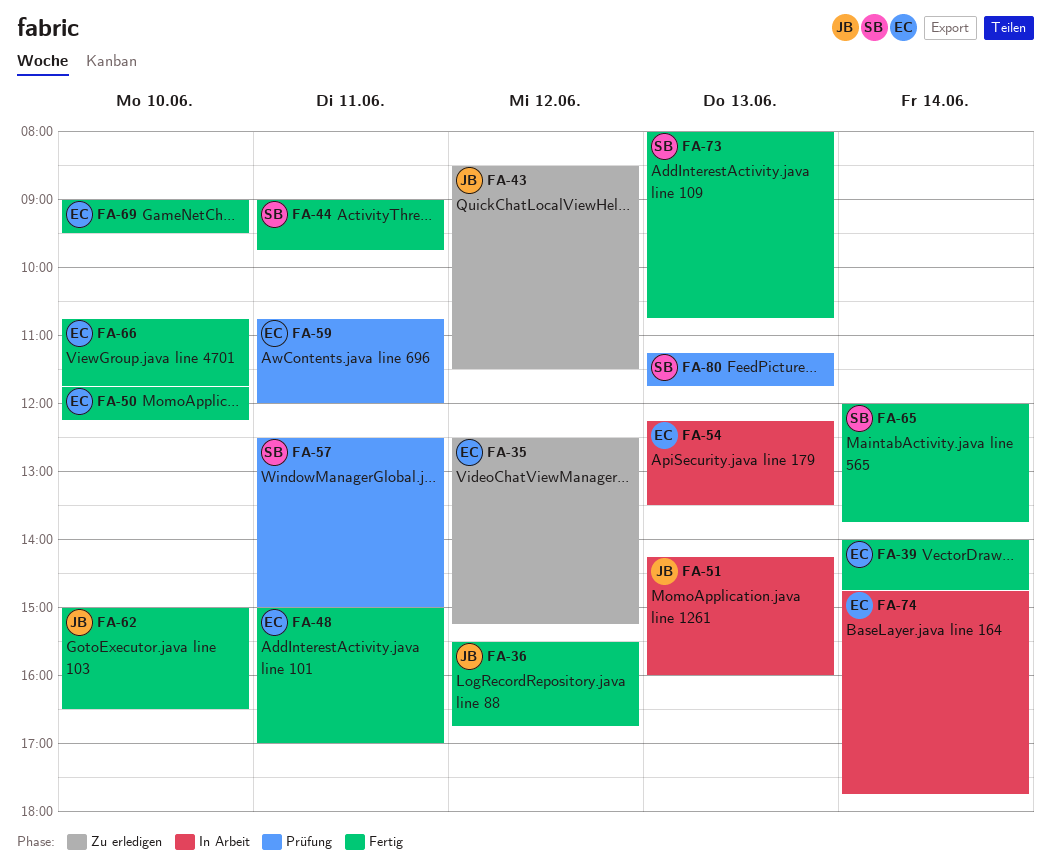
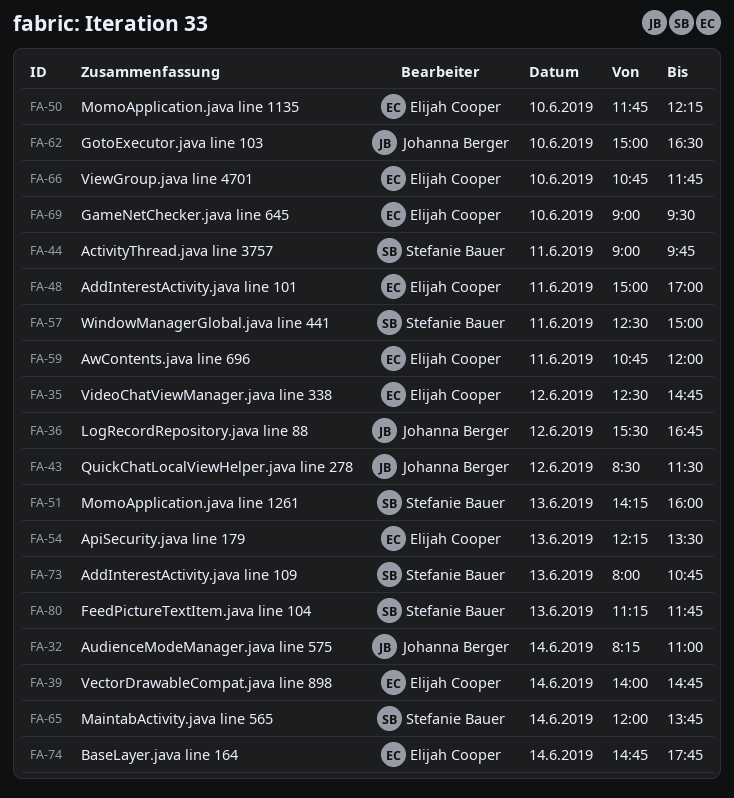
FA-32: none -> present
FA-35, ends: 15:15 -> 14:45
FA-51, owner: Johanna Berger -> Stefanie Bauer

